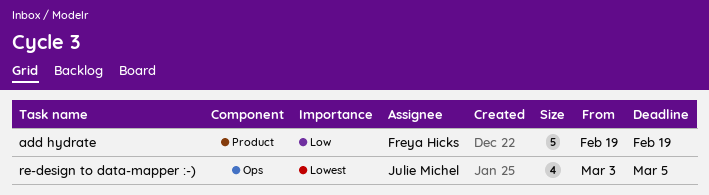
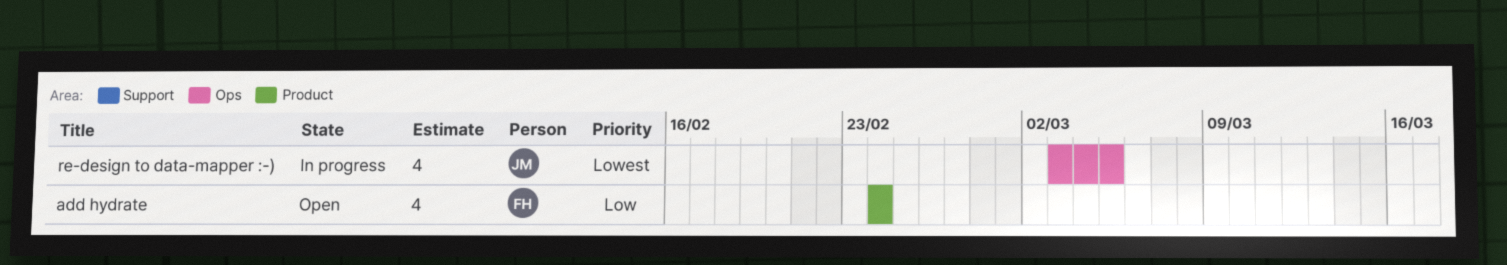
add hydrate, estimate: 5 -> 4
add hydrate, start: Feb 19 -> Feb 24
add hydrate, due: Feb 19 -> Feb 24

